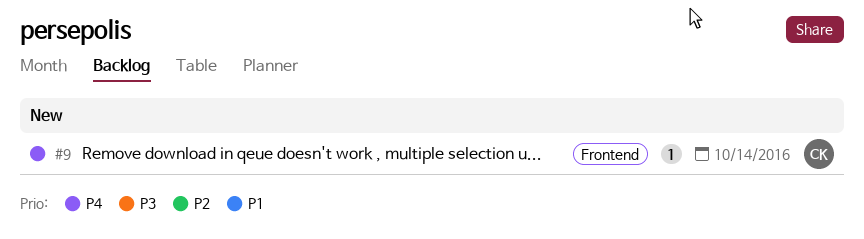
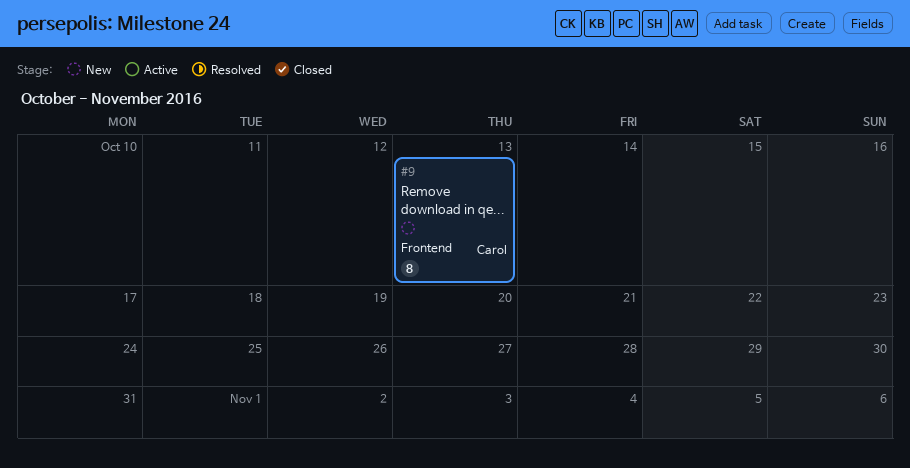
#9, estimate: 1 -> 8
#9, due: Oct 14 -> Oct 13

